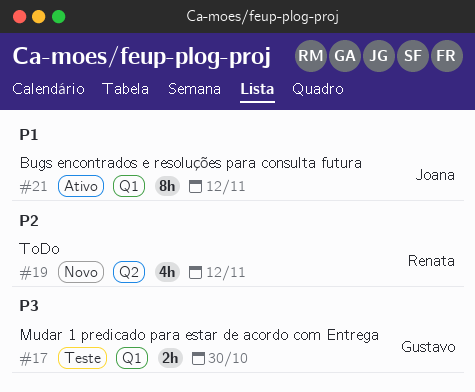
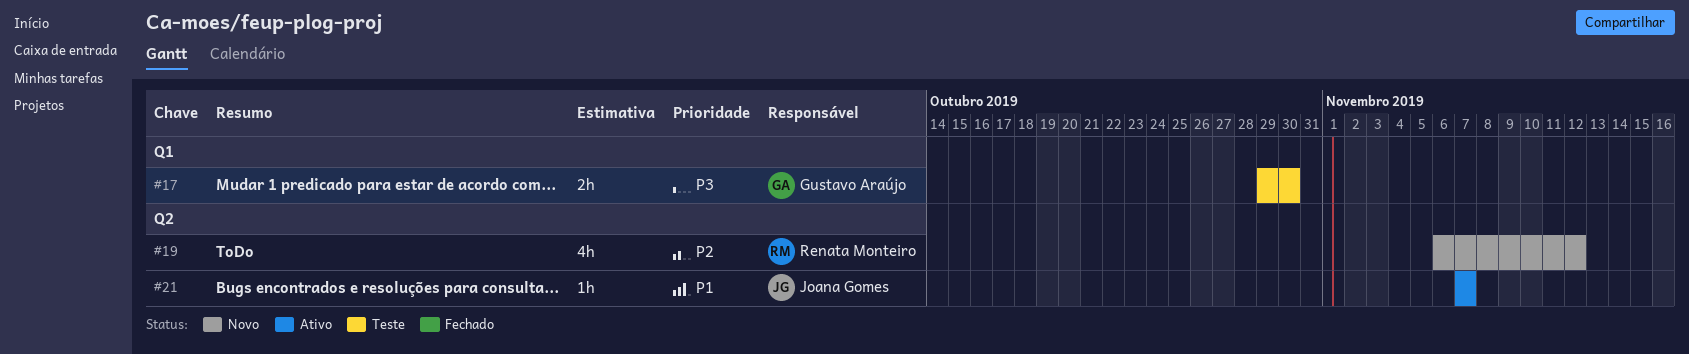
#21, label: Q1 -> Q2
#21, estimate: 8h -> 1h
#21, due: Nov 12 -> Nov 7

